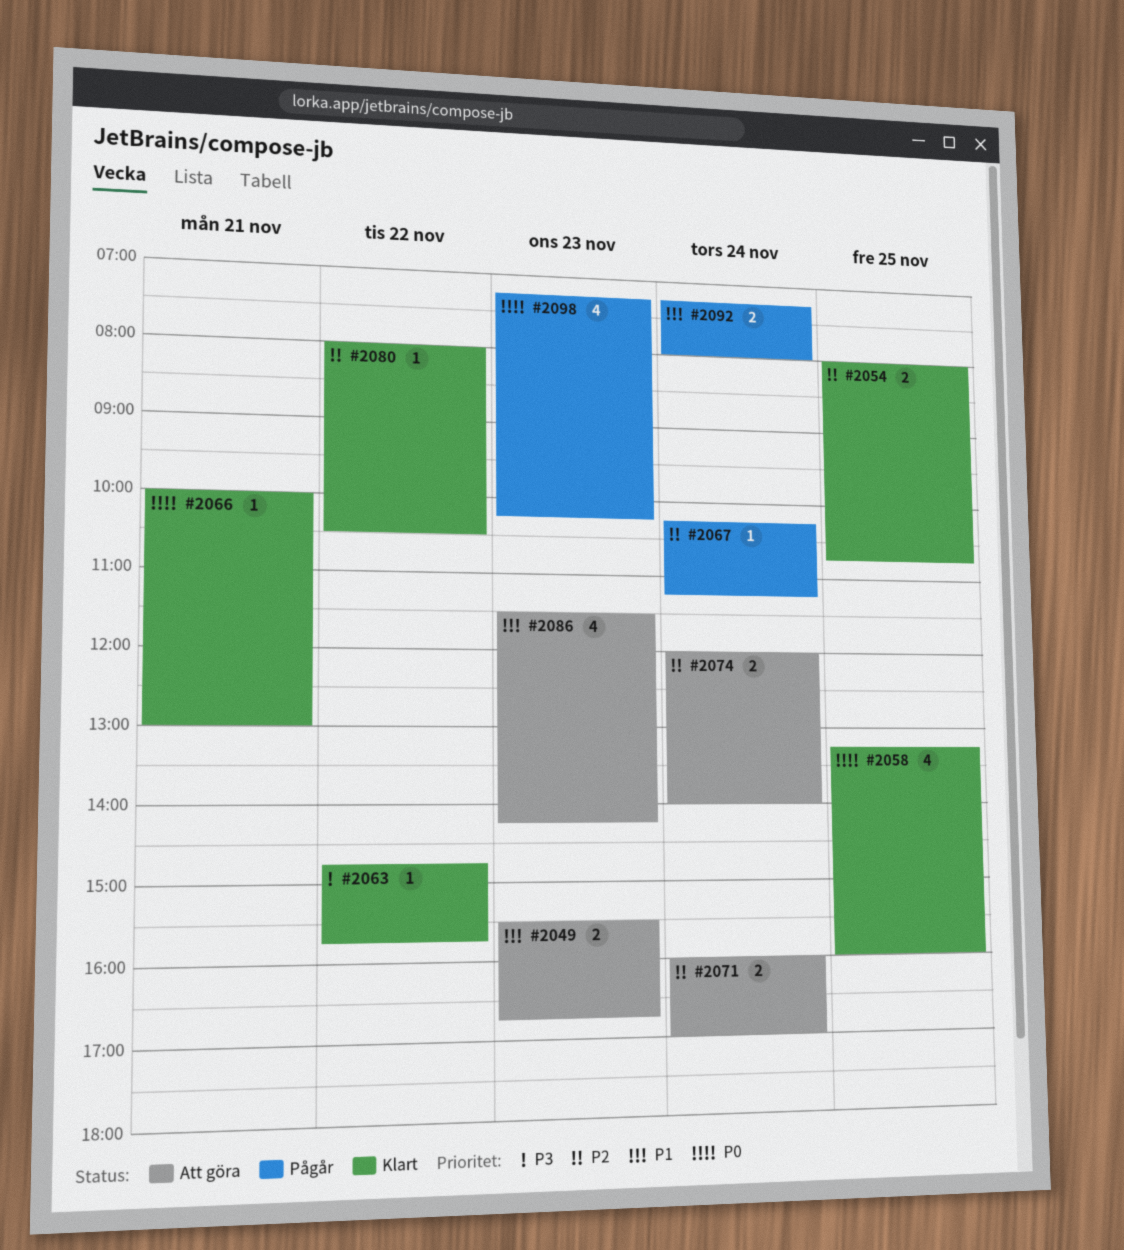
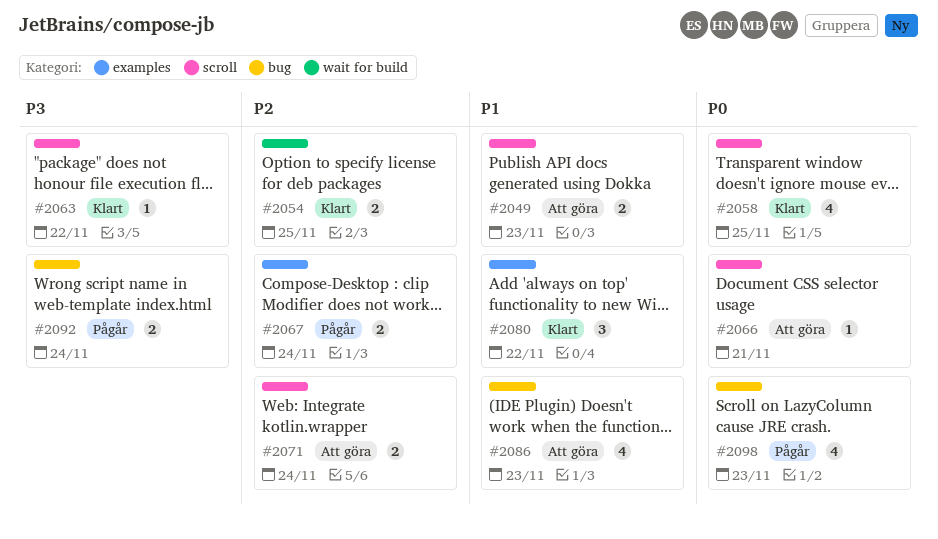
#2066, status: Klart -> Att göra
#2067, estimate: 1 -> 2
#2074: present -> none
#2080, priority: P2 -> P1
#2080, estimate: 1 -> 3
#2092, priority: P1 -> P3

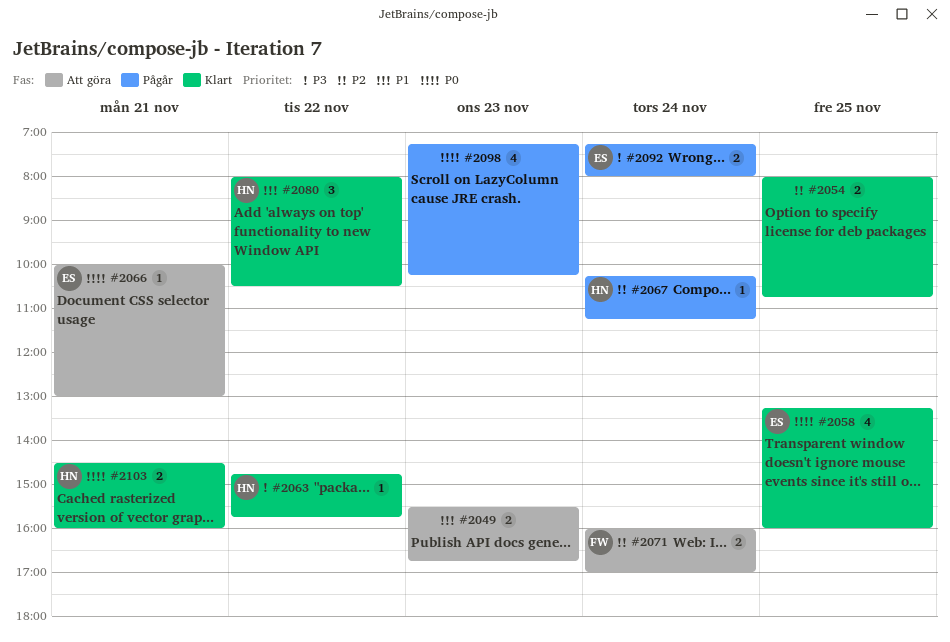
#2067, estimate: 2 -> 1
#2086: present -> none
#2103: none -> present

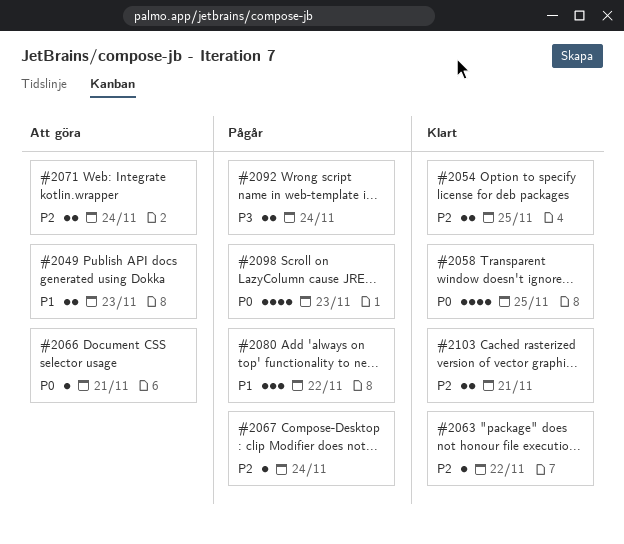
#2063, priority: P3 -> P2
#2080, status: Klart -> Pågår
#2103, priority: P0 -> P2

